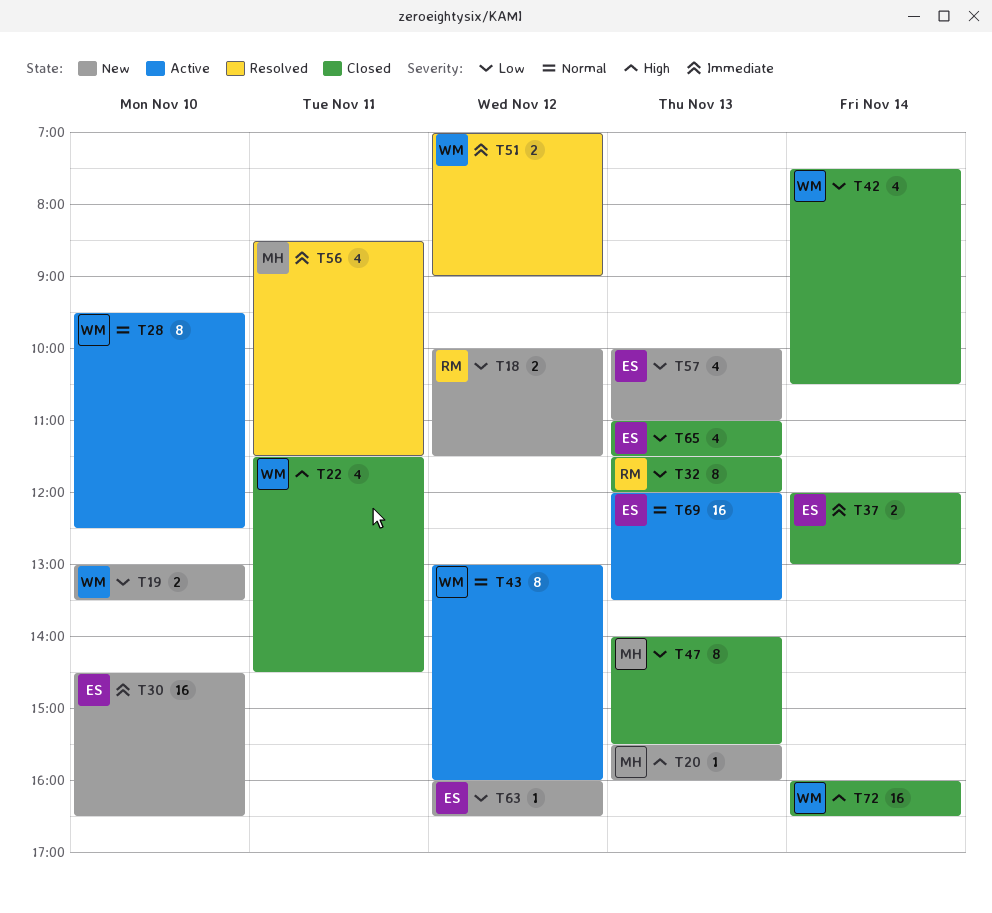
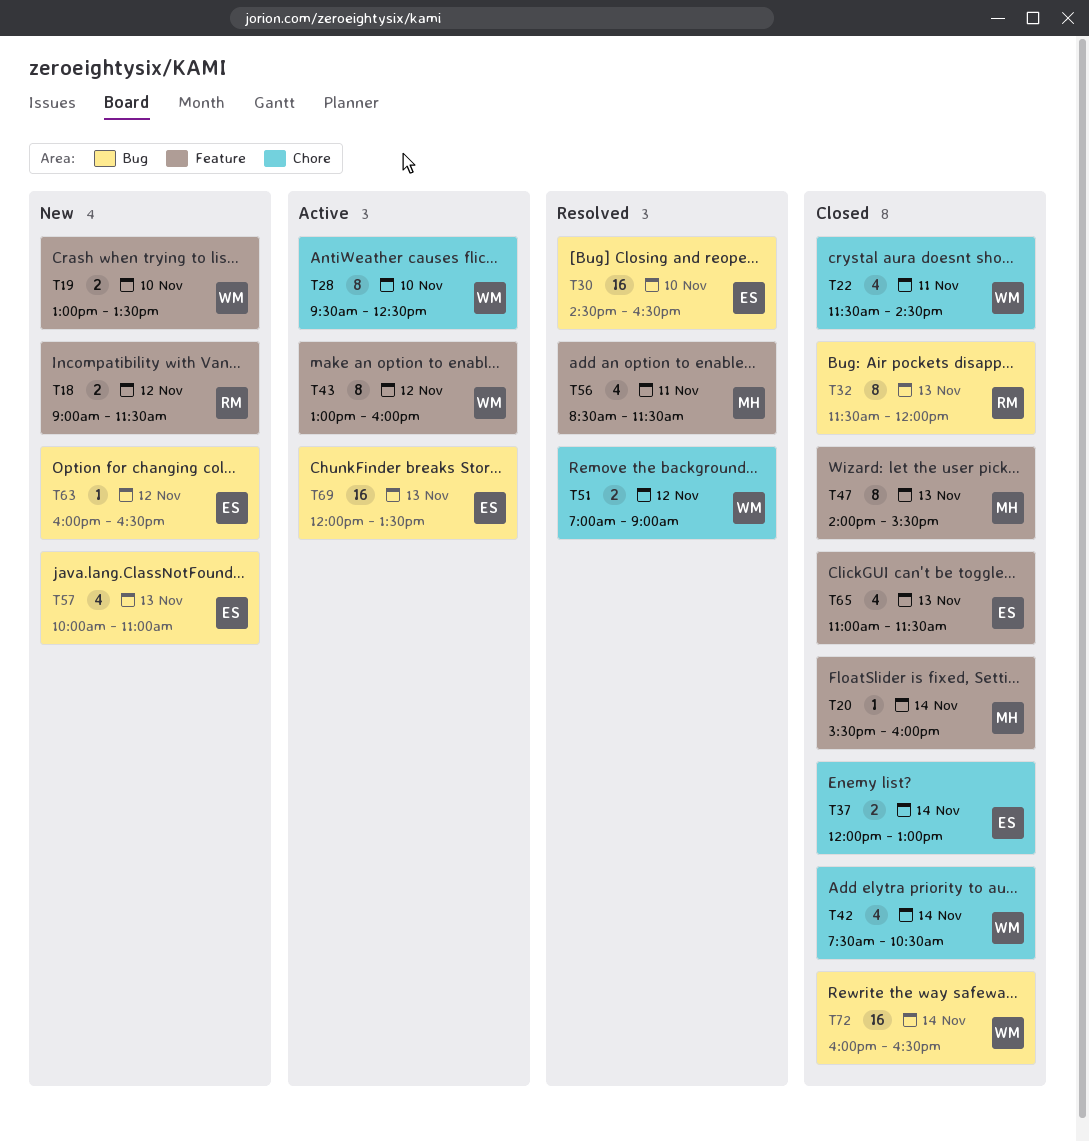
T18, begins: 10:00 -> 09:00
T20, status: New -> Closed
T20, day: Nov 13 -> Nov 14
T30, status: New -> Resolved

